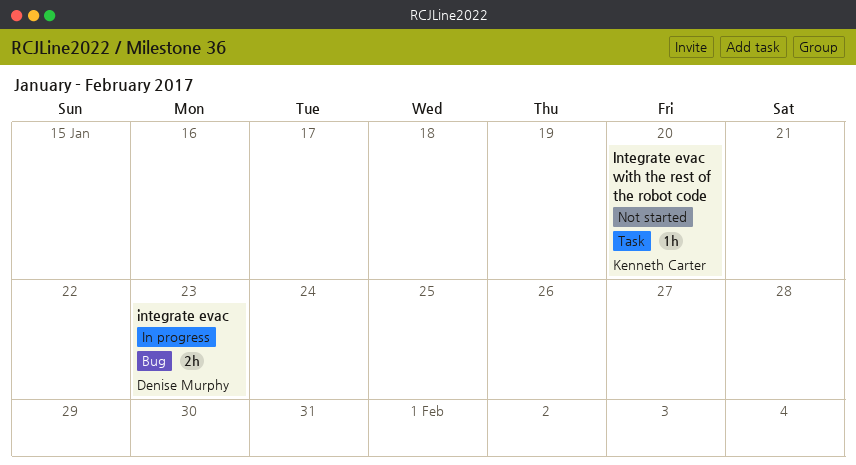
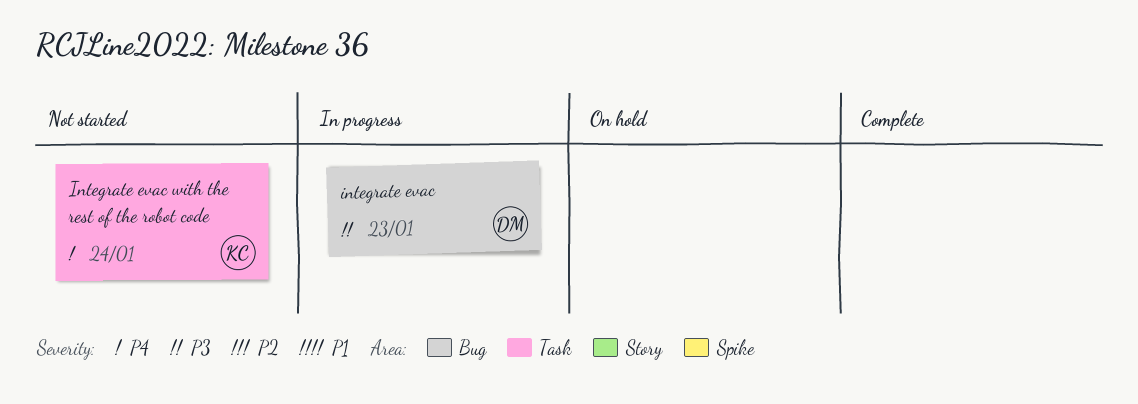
Integrate evac with the rest of the robot code, due: Jan 20 -> Jan 24

